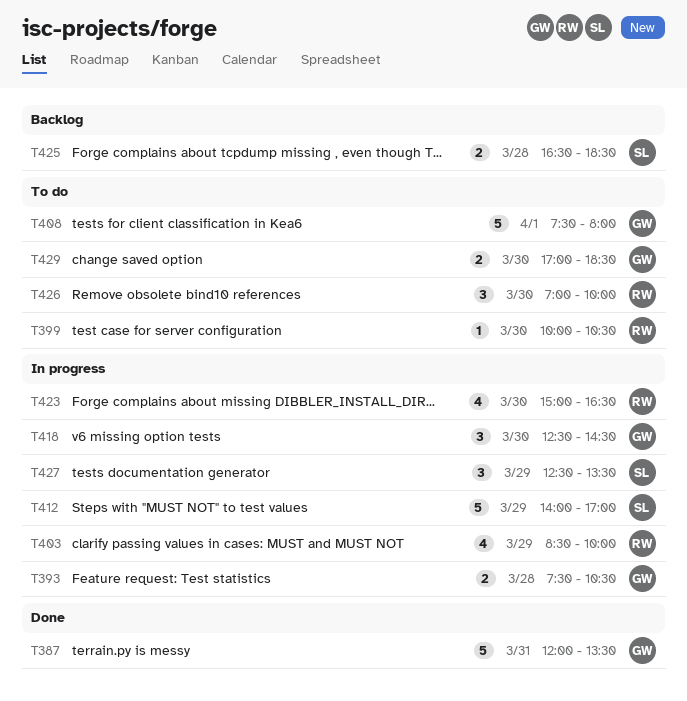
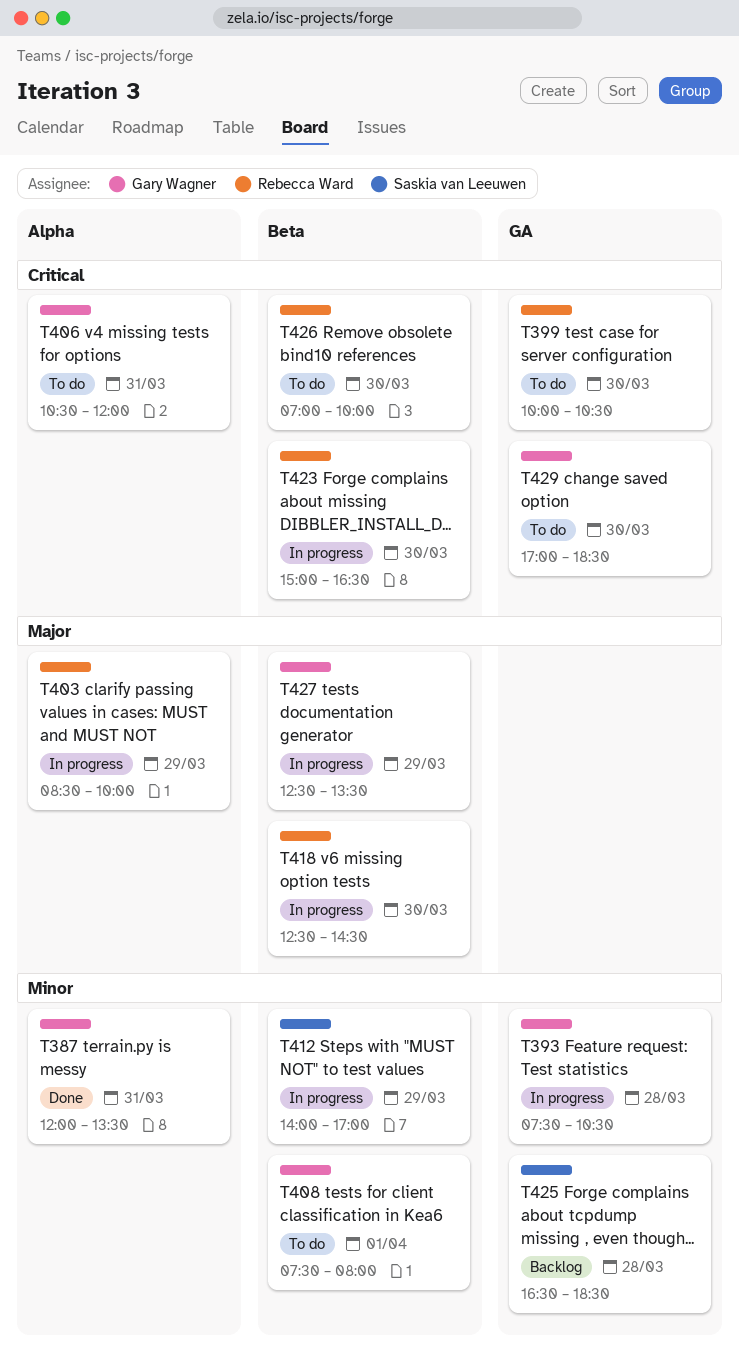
T406: none -> present
T418, owner: Gary Wagner -> Rebecca Ward
T427, owner: Saskia van Leeuwen -> Gary Wagner

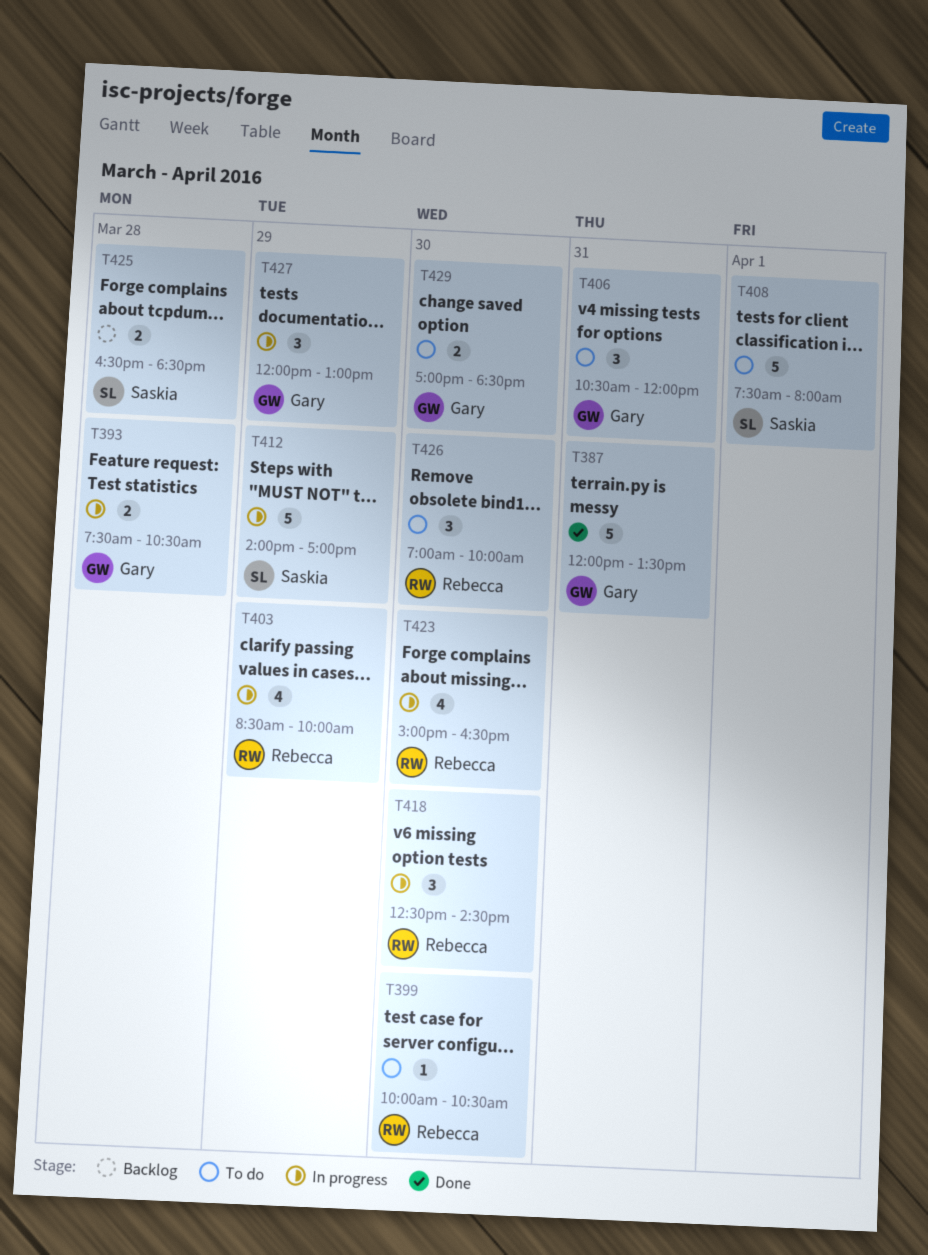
T408, owner: Gary Wagner -> Saskia van Leeuwen
T427, begins: 12:30 -> 12:00
T427, ends: 13:30 -> 13:00

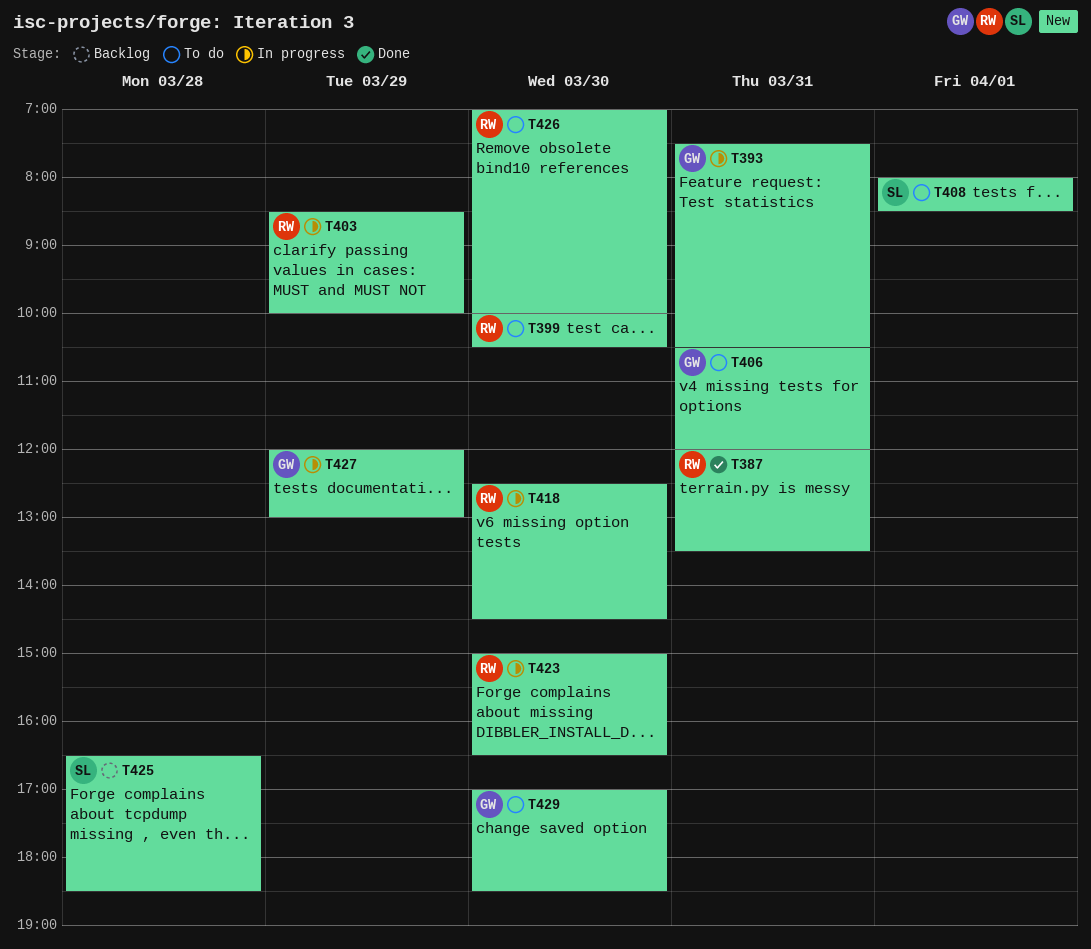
T387, owner: Gary -> Rebecca
T393, day: Mar 28 -> Mar 31
T408, begins: 07:30 -> 08:00
T408, ends: 08:00 -> 08:30
T412: present -> none

